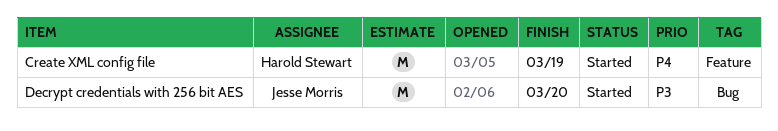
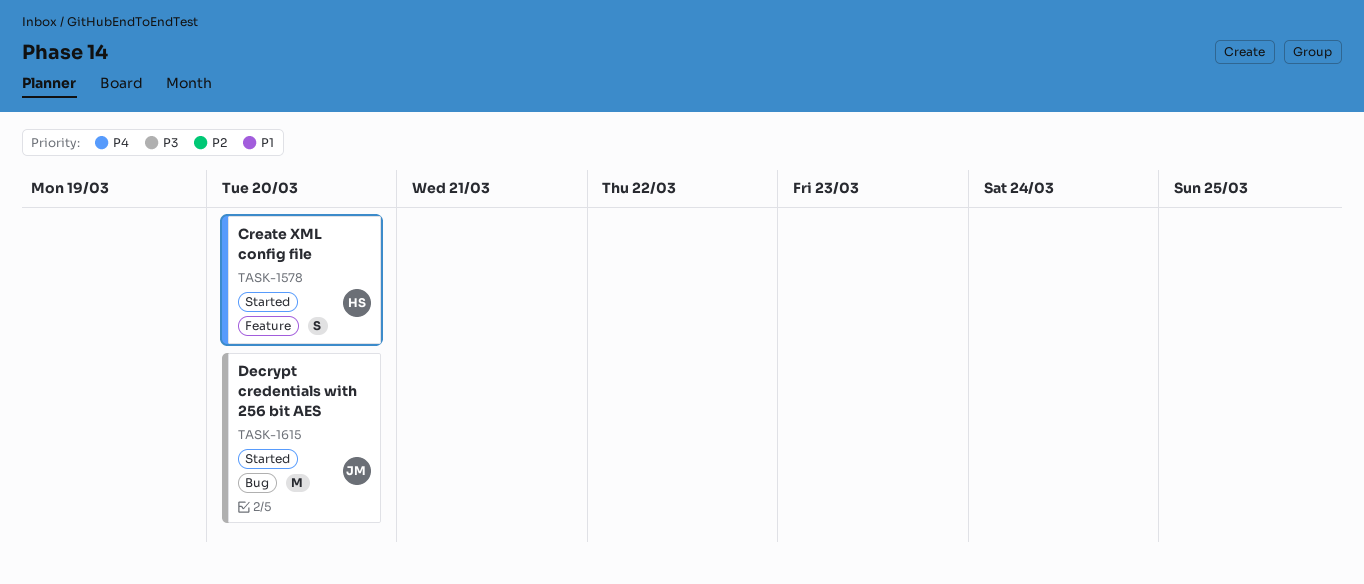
Create XML config file, estimate: M -> S
Create XML config file, due: Mar 19 -> Mar 20

